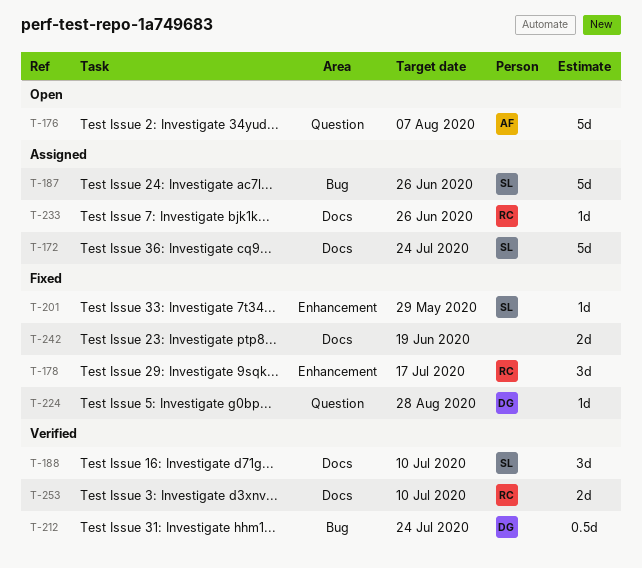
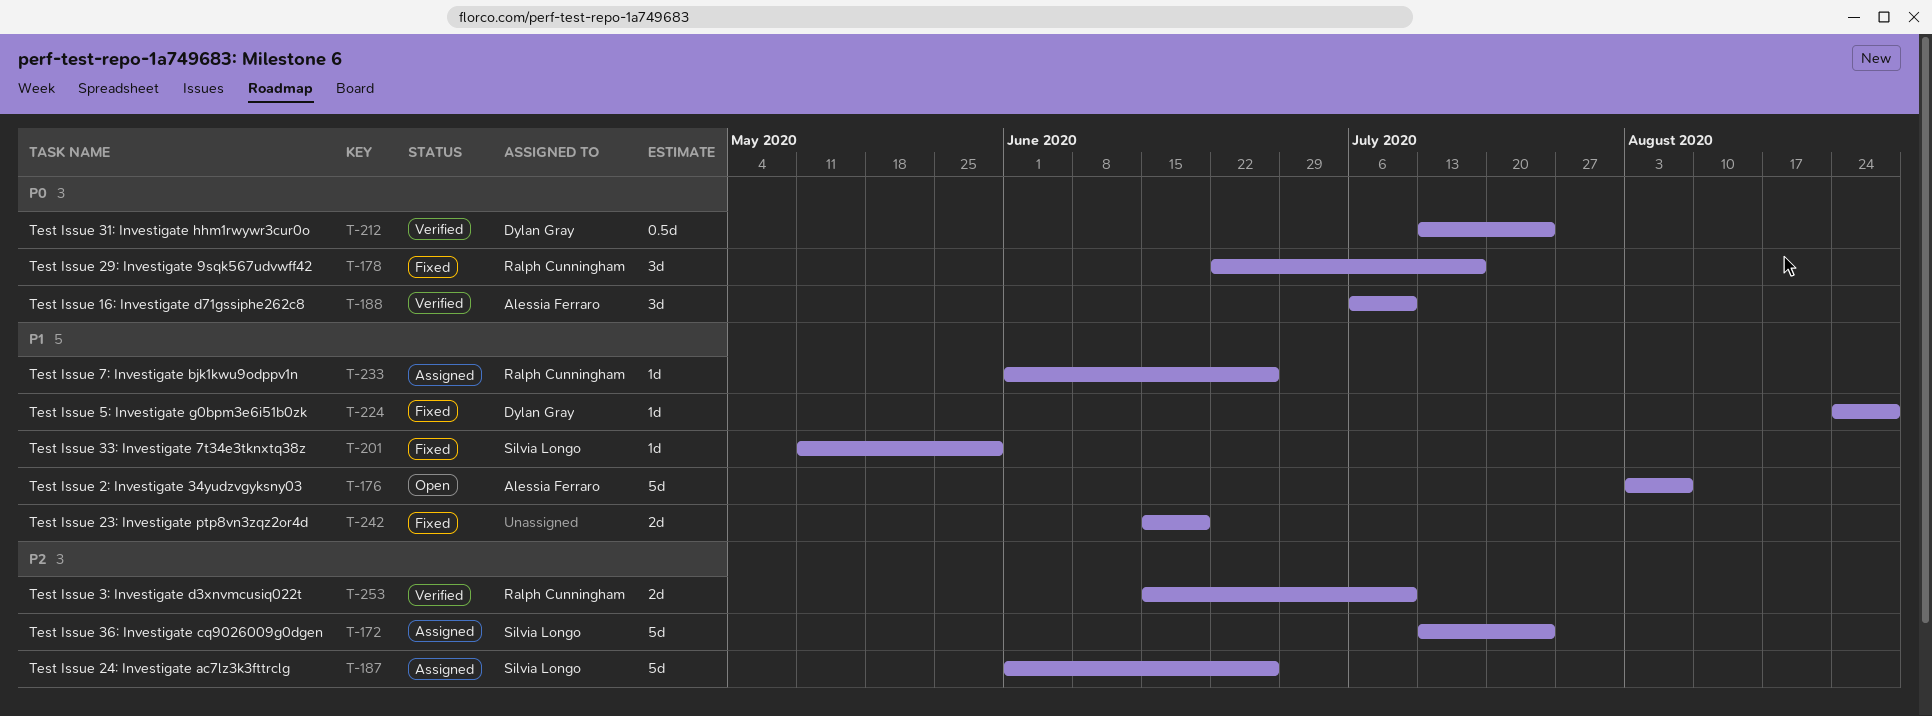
T-188, owner: Silvia Longo -> Alessia Ferraro

